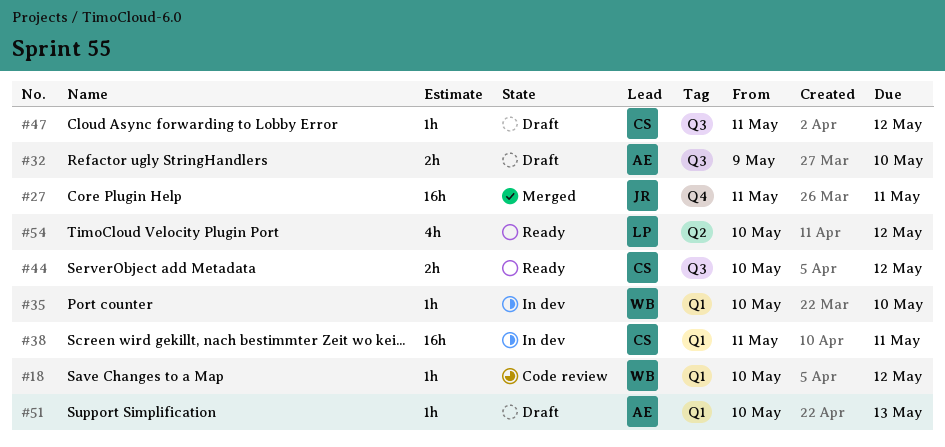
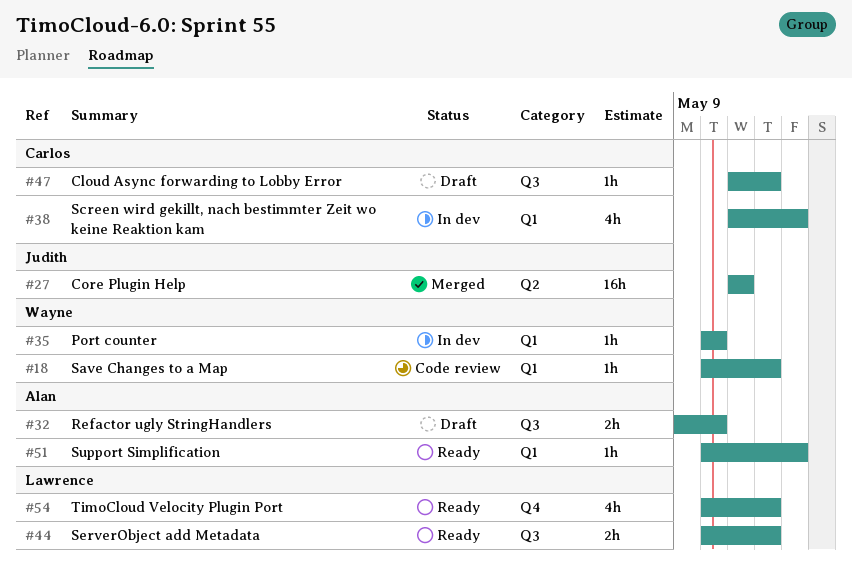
#27, label: Q4 -> Q2
#38, estimate: 16h -> 4h
#38, due: May 11 -> May 13
#44, owner: Carlos -> Lawrence
#51, status: Draft -> Ready
#54, label: Q2 -> Q4

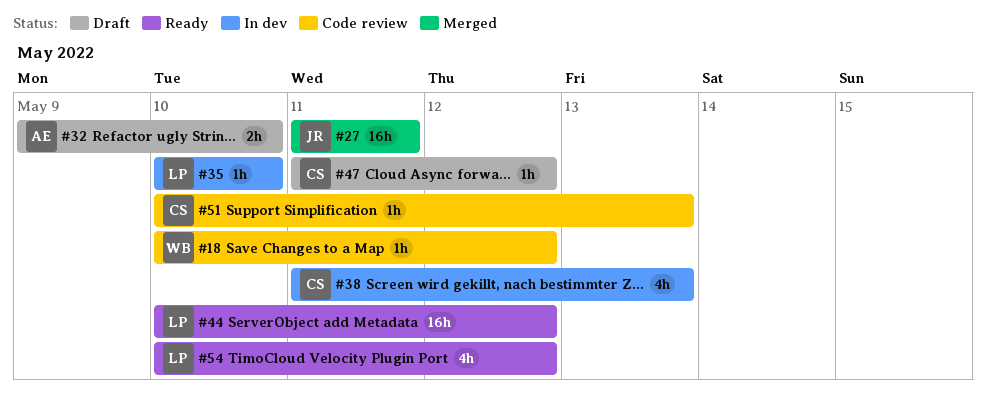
#35, owner: Wayne -> Lawrence
#44, estimate: 2h -> 16h
#51, status: Ready -> Code review
#51, owner: Alan -> Carlos

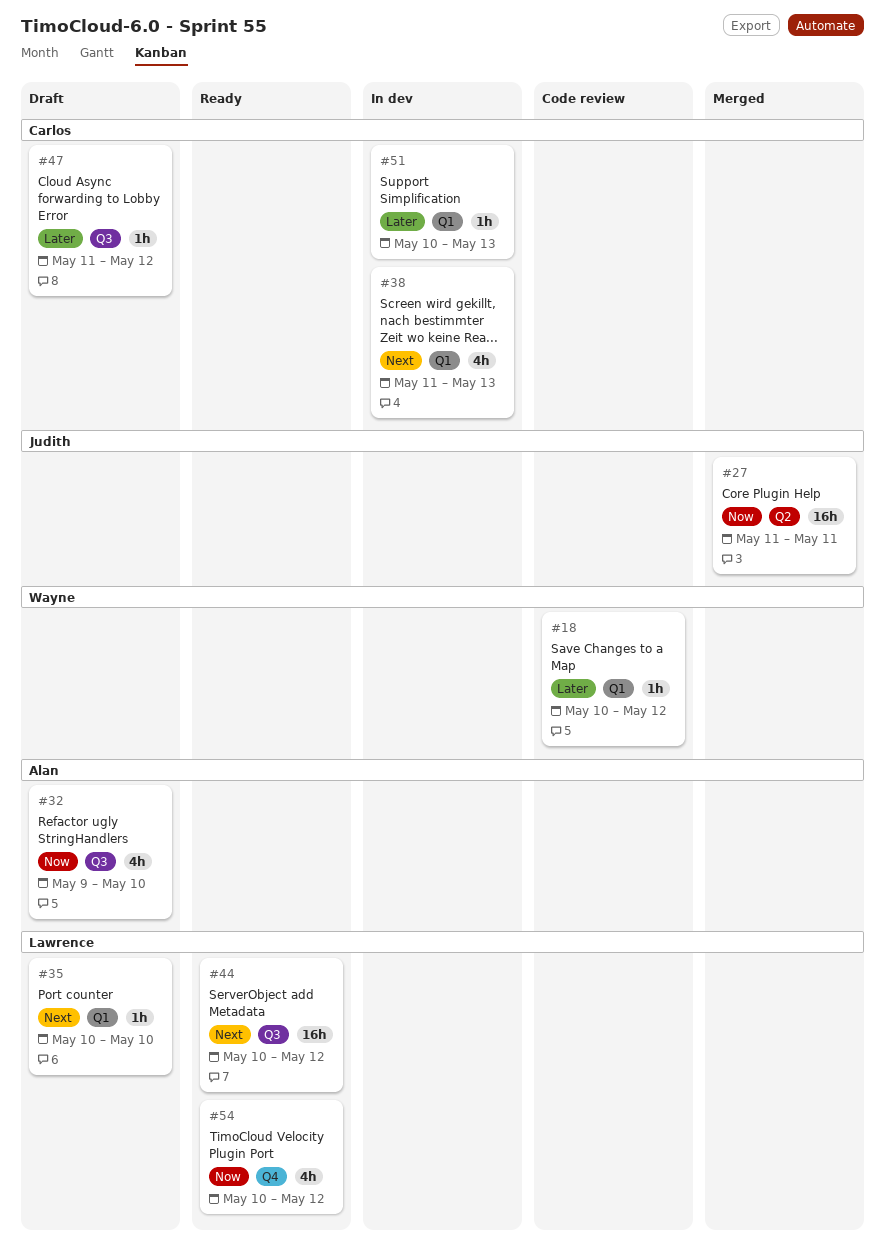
#32, estimate: 2h -> 4h
#35, status: In dev -> Draft
#51, status: Code review -> In dev

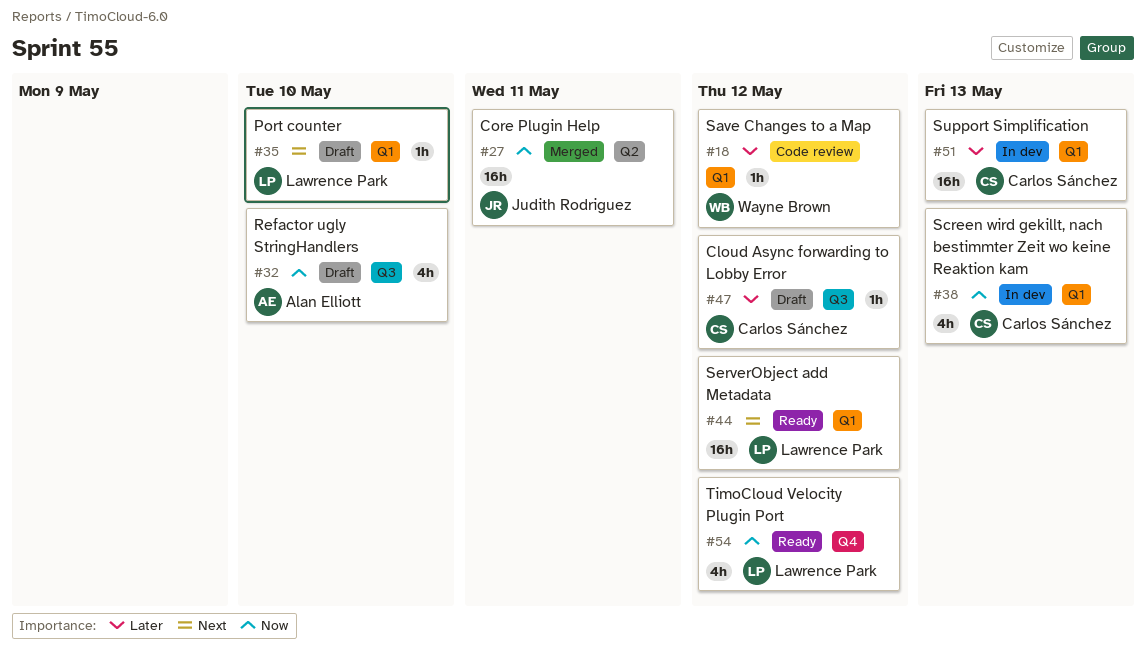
#38, priority: Next -> Now
#44, label: Q3 -> Q1
#51, estimate: 1h -> 16h

